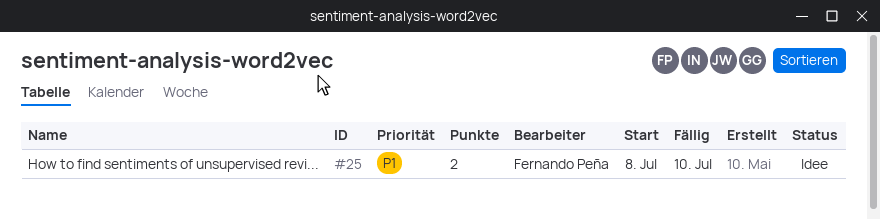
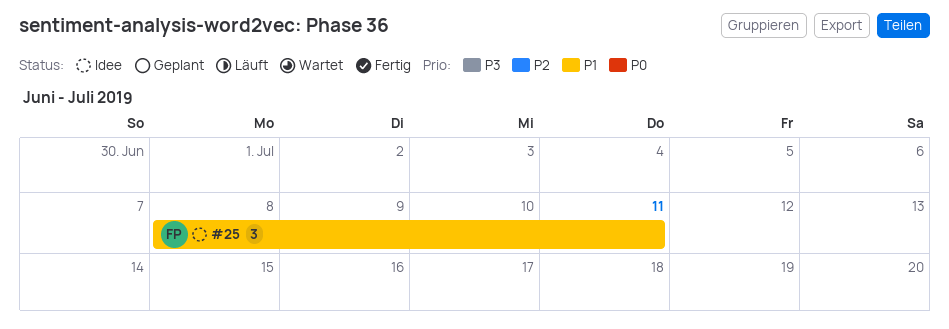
#25, estimate: 2 -> 3
#25, due: Jul 10 -> Jul 11

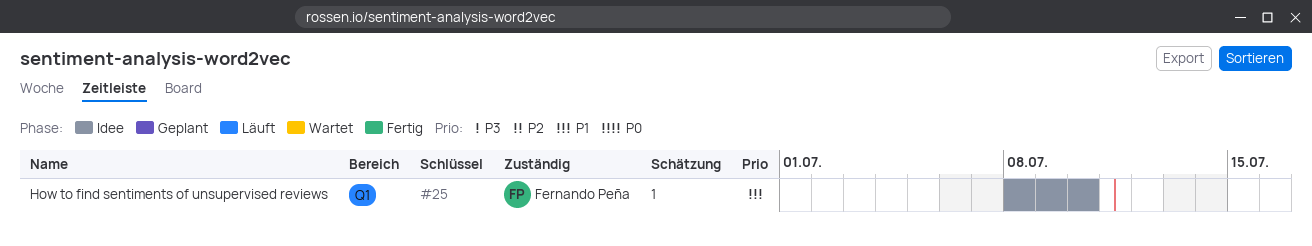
#25, estimate: 3 -> 1
#25, due: Jul 11 -> Jul 10

